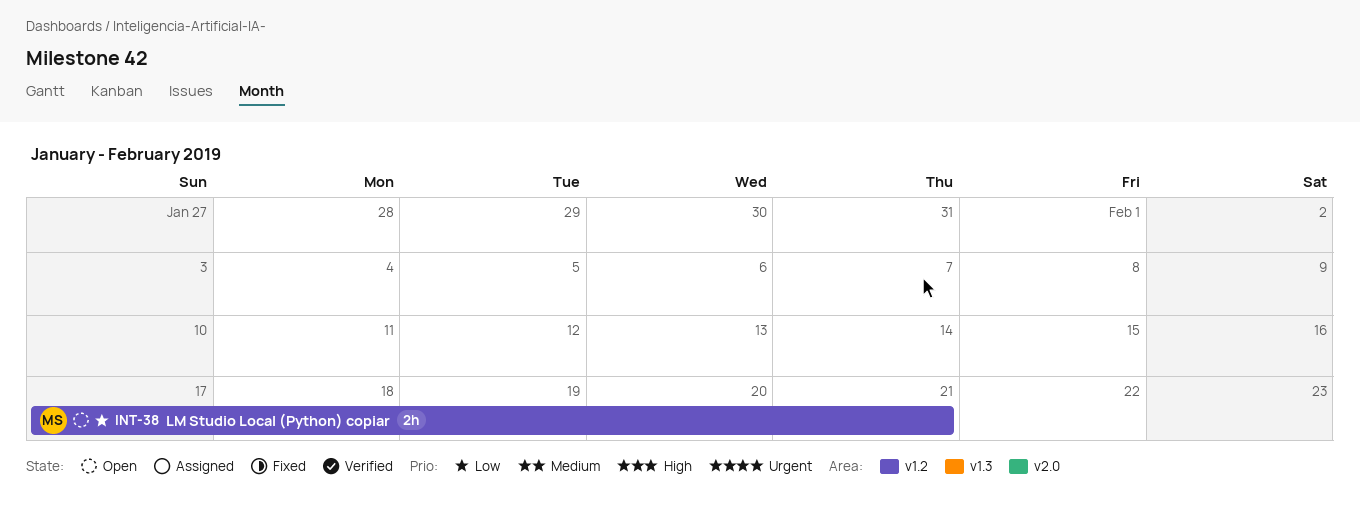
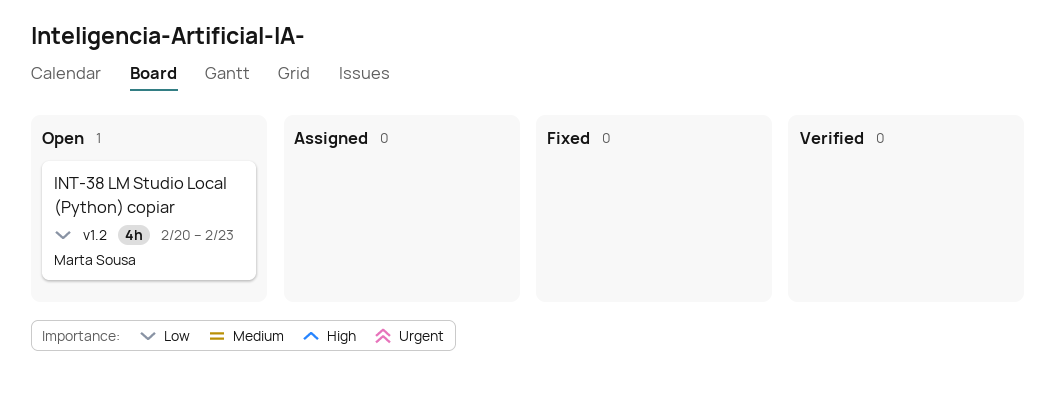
INT-38, estimate: 2h -> 4h
INT-38, start: Feb 17 -> Feb 20
INT-38, due: Feb 21 -> Feb 23

